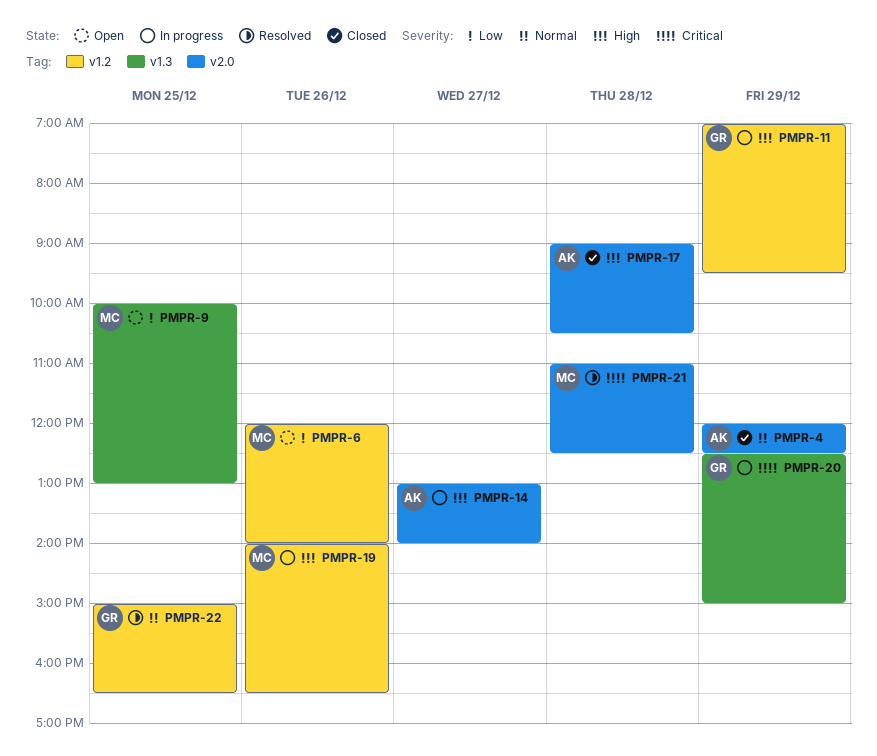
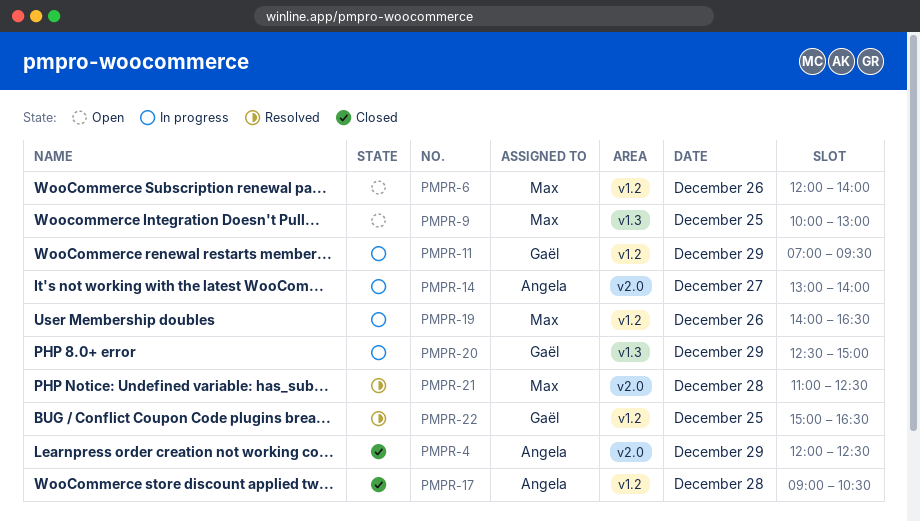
PMPR-17, label: v2.0 -> v1.2

